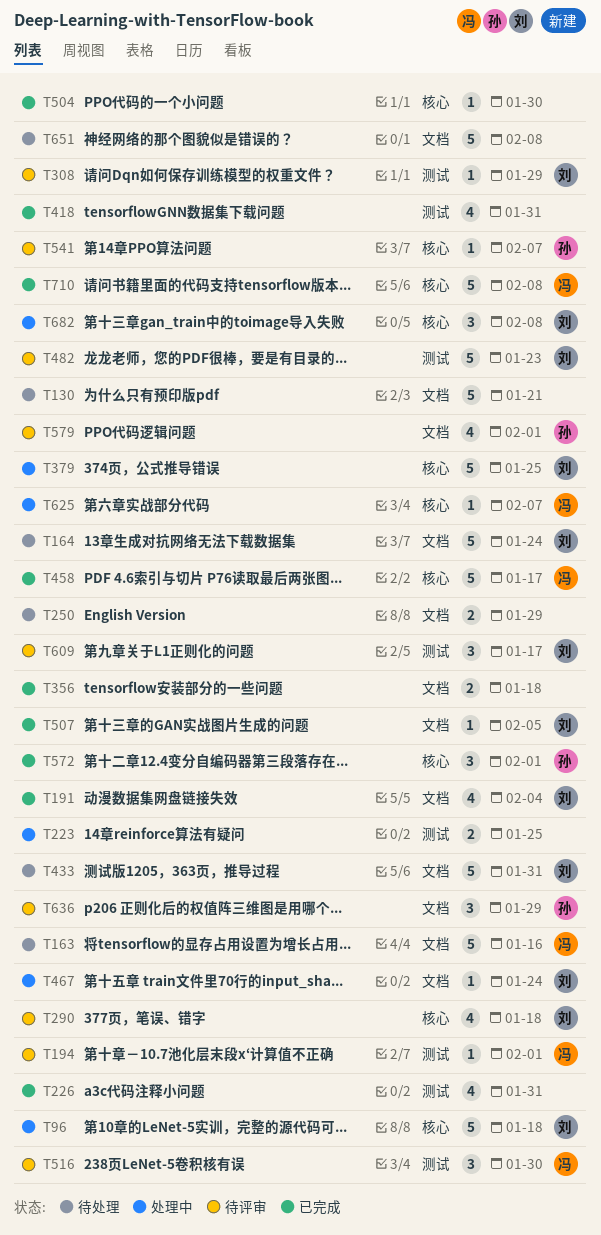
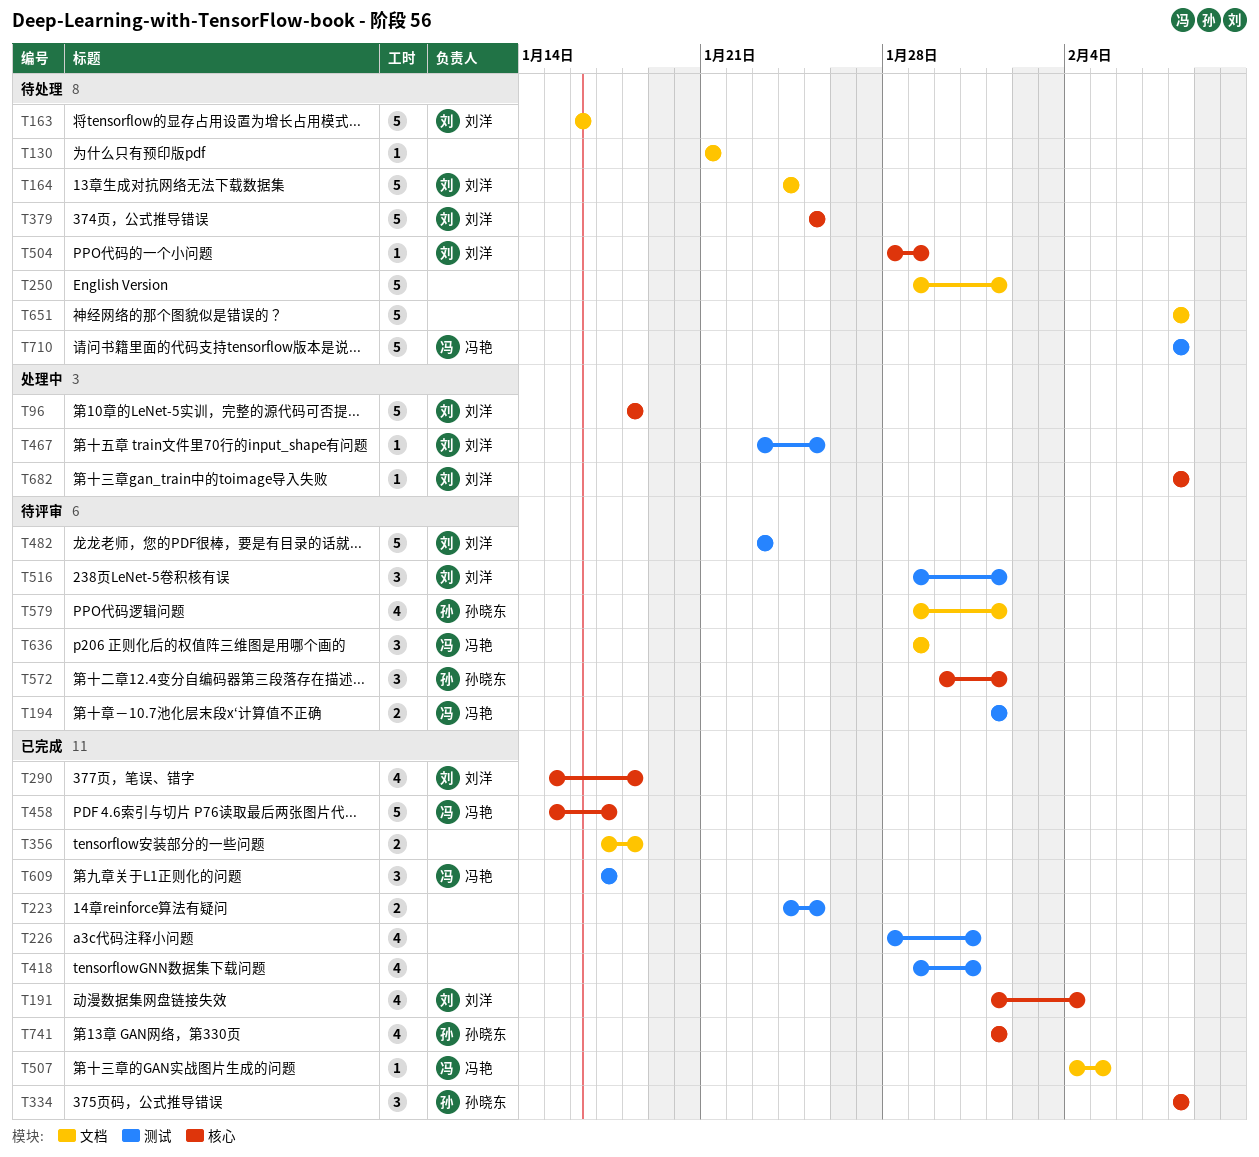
T130, estimate: 5 -> 1
T163, owner: 冯艳 -> 刘洋
T191, label: 文档 -> 核心
T194, estimate: 1 -> 2
T223, status: 处理中 -> 已完成
T250, estimate: 2 -> 5
T250, due: Jan 29 -> Feb 1
T290, status: 待评审 -> 已完成
T308: present -> none
T334: none -> present
T379, status: 处理中 -> 待处理
T433: present -> none
T467, label: 文档 -> 测试
T467, due: Jan 24 -> Jan 25
T504, status: 已完成 -> 待处理
T504, owner: none -> 刘洋
T504, due: Jan 30 -> Jan 29
T507, owner: 刘洋 -> 冯艳
T516, owner: 冯艳 -> 刘洋
T516, due: Jan 30 -> Feb 1
T541: present -> none
T572, status: 已完成 -> 待评审
T609, status: 待评审 -> 已完成
T609, owner: 刘洋 -> 冯艳
T625: present -> none
T636, owner: 孙晓东 -> 冯艳
T682, estimate: 3 -> 1
T710, status: 已完成 -> 待处理
T710, label: 核心 -> 测试
T741: none -> present

